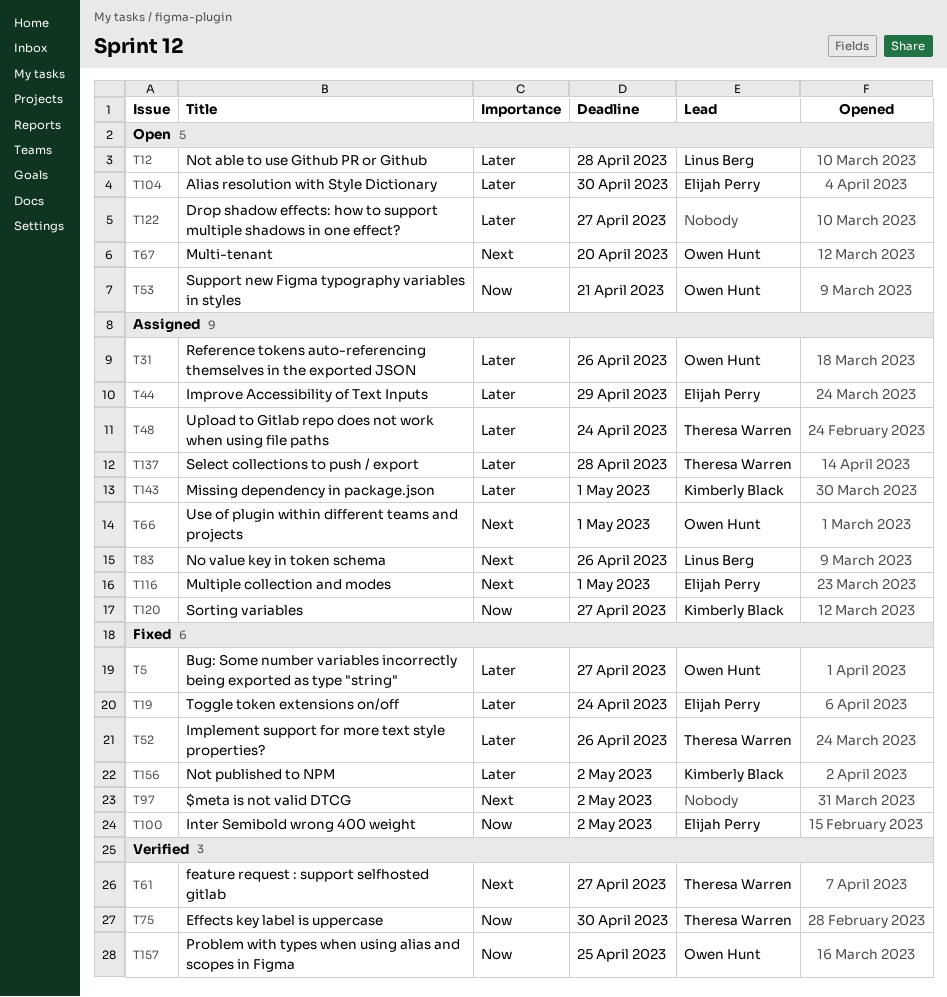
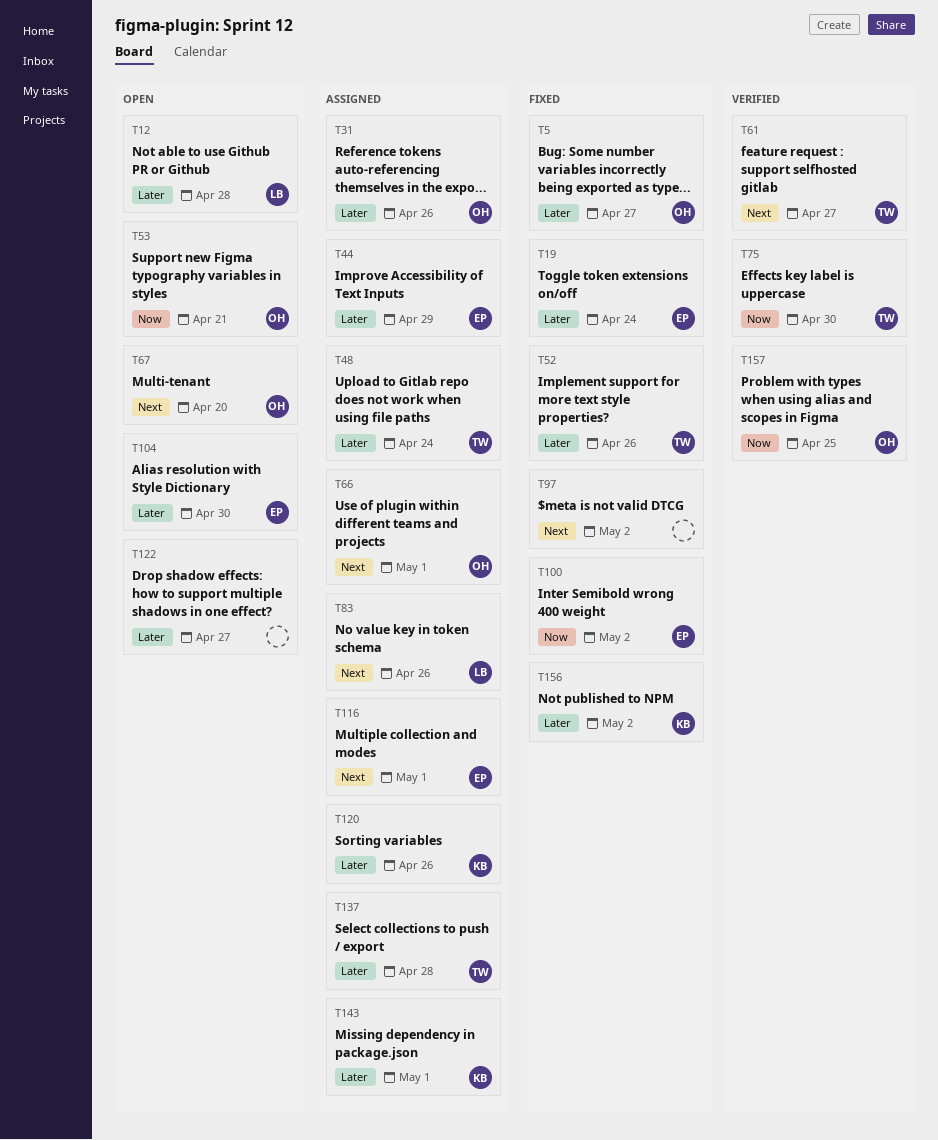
T120, priority: Now -> Later
T120, due: Apr 27 -> Apr 26

